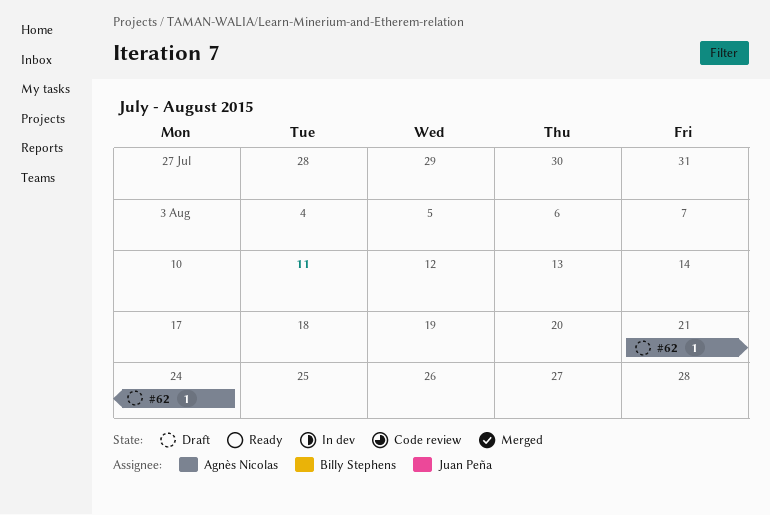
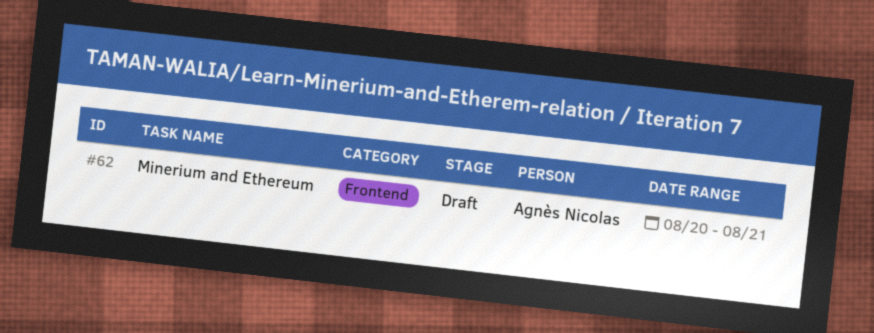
#62, start: Aug 21 -> Aug 20
#62, due: Aug 24 -> Aug 21

